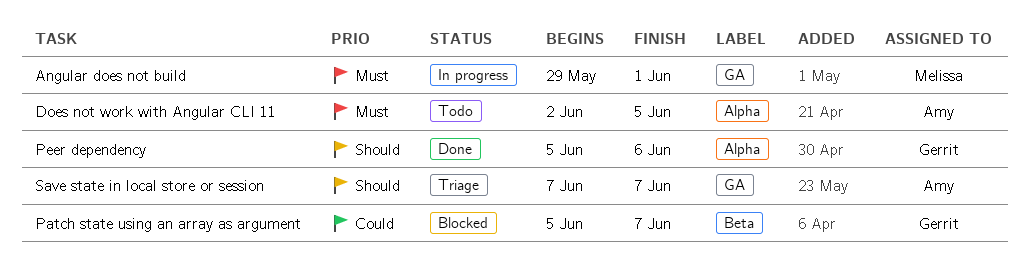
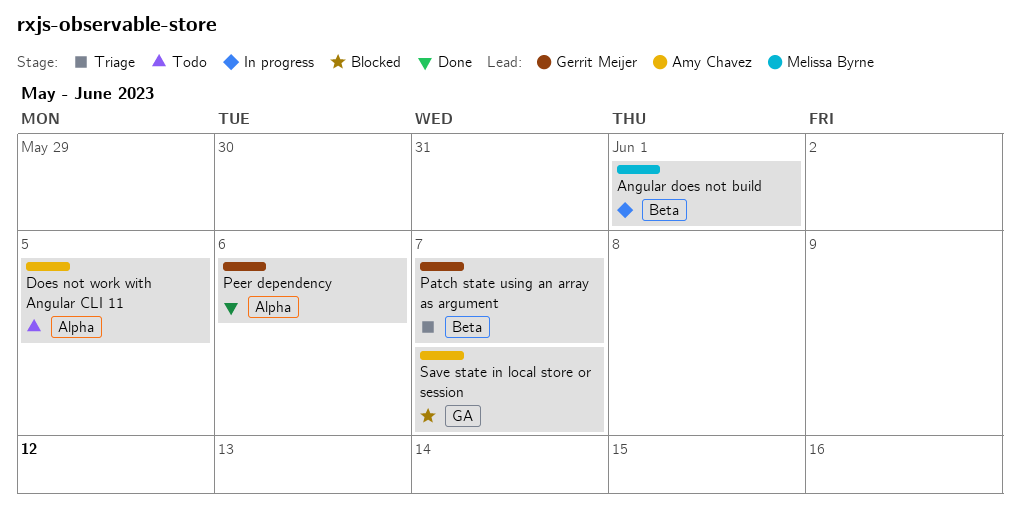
Angular does not build, label: GA -> Beta
Patch state using an array as argument, status: Blocked -> Triage
Save state in local store or session, status: Triage -> Blocked

